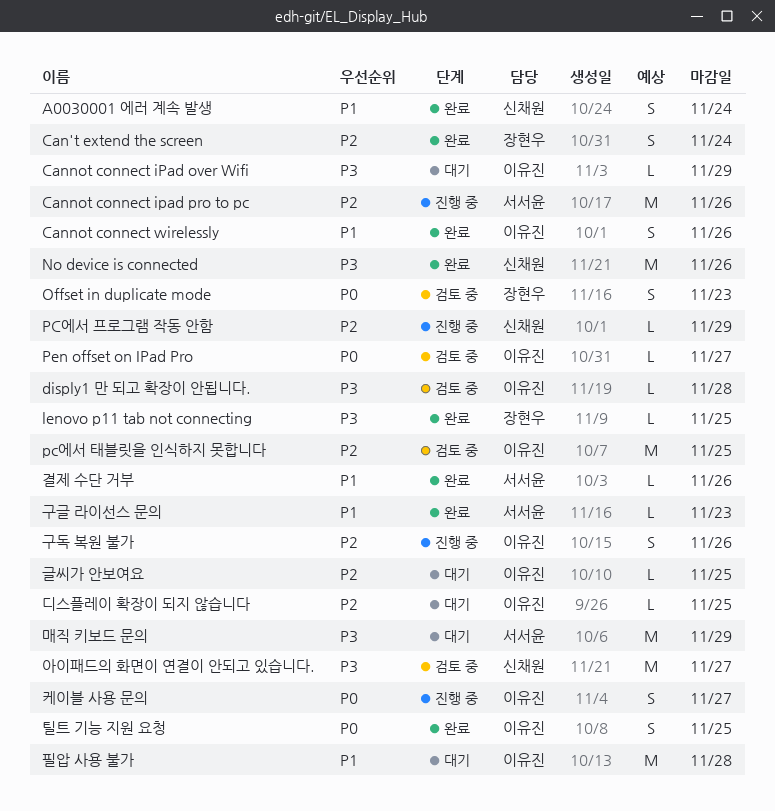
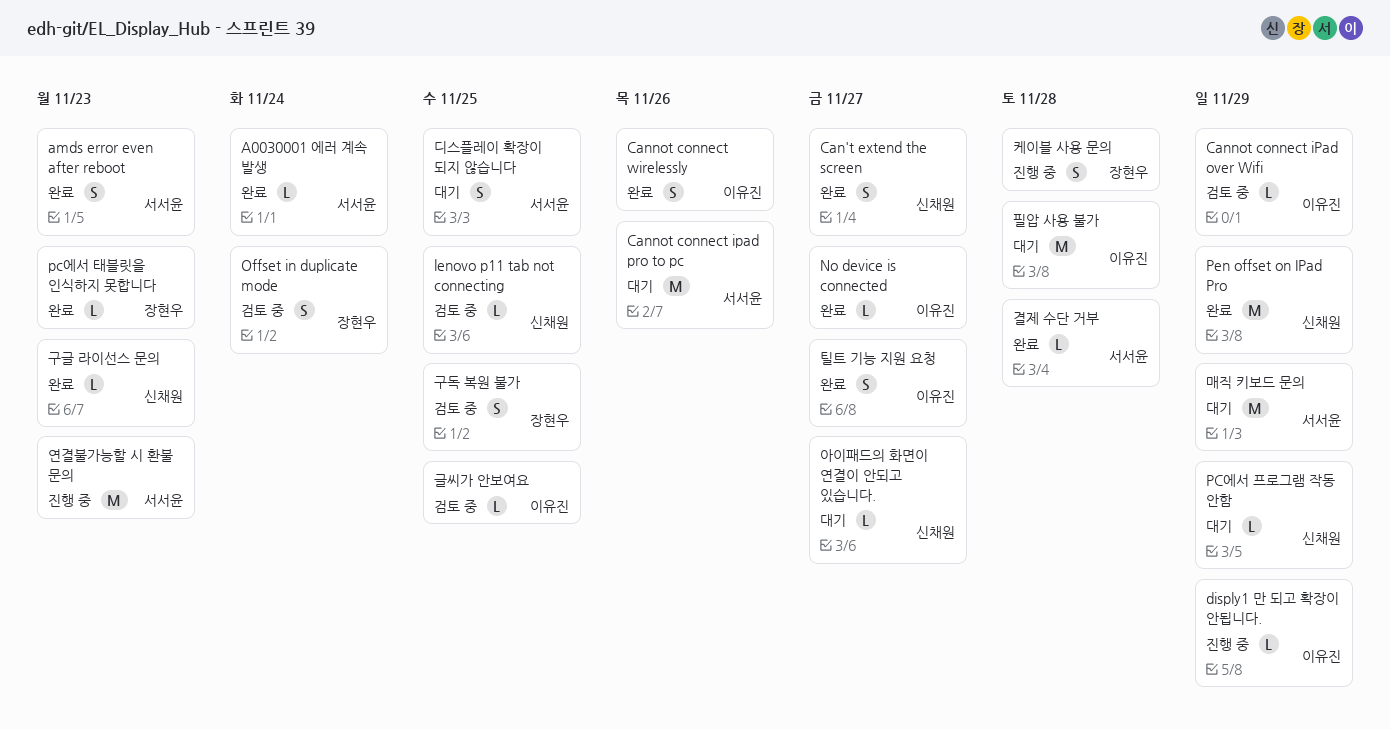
A0030001 에러 계속 발생, owner: 신채원 -> 서서윤
A0030001 에러 계속 발생, estimate: S -> L
amds error even after reboot: none -> present
Can't extend the screen, owner: 장현우 -> 신채원
Can't extend the screen, due: Nov 24 -> Nov 27
Cannot connect iPad over Wifi, status: 대기 -> 검토 중
Cannot connect ipad pro to pc, status: 진행 중 -> 대기
disply1 만 되고 확장이 안됩니다., status: 검토 중 -> 진행 중
disply1 만 되고 확장이 안됩니다., due: Nov 28 -> Nov 29
lenovo p11 tab not connecting, status: 완료 -> 검토 중
lenovo p11 tab not connecting, owner: 장현우 -> 신채원
No device is connected, owner: 신채원 -> 이유진
No device is connected, estimate: M -> L
No device is connected, due: Nov 26 -> Nov 27
Offset in duplicate mode, due: Nov 23 -> Nov 24
pc에서 태블릿을 인식하지 못합니다, status: 검토 중 -> 완료
pc에서 태블릿을 인식하지 못합니다, owner: 이유진 -> 장현우
pc에서 태블릿을 인식하지 못합니다, estimate: M -> L
pc에서 태블릿을 인식하지 못합니다, due: Nov 25 -> Nov 23
PC에서 프로그램 작동 안함, status: 진행 중 -> 대기
Pen offset on IPad Pro, status: 검토 중 -> 완료
Pen offset on IPad Pro, owner: 이유진 -> 신채원
Pen offset on IPad Pro, estimate: L -> M
Pen offset on IPad Pro, due: Nov 27 -> Nov 29
결제 수단 거부, due: Nov 26 -> Nov 28
구글 라이선스 문의, owner: 서서윤 -> 신채원
구독 복원 불가, status: 진행 중 -> 검토 중
구독 복원 불가, owner: 이유진 -> 장현우
구독 복원 불가, due: Nov 26 -> Nov 25
글씨가 안보여요, status: 대기 -> 검토 중
디스플레이 확장이 되지 않습니다, owner: 이유진 -> 서서윤
디스플레이 확장이 되지 않습니다, estimate: L -> S
아이패드의 화면이 연결이 안되고 있습니다., status: 검토 중 -> 대기
아이패드의 화면이 연결이 안되고 있습니다., estimate: M -> L
연결불가능할 시 환불 문의: none -> present
케이블 사용 문의, owner: 이유진 -> 장현우
케이블 사용 문의, due: Nov 27 -> Nov 28
틸트 기능 지원 요청, due: Nov 25 -> Nov 27

